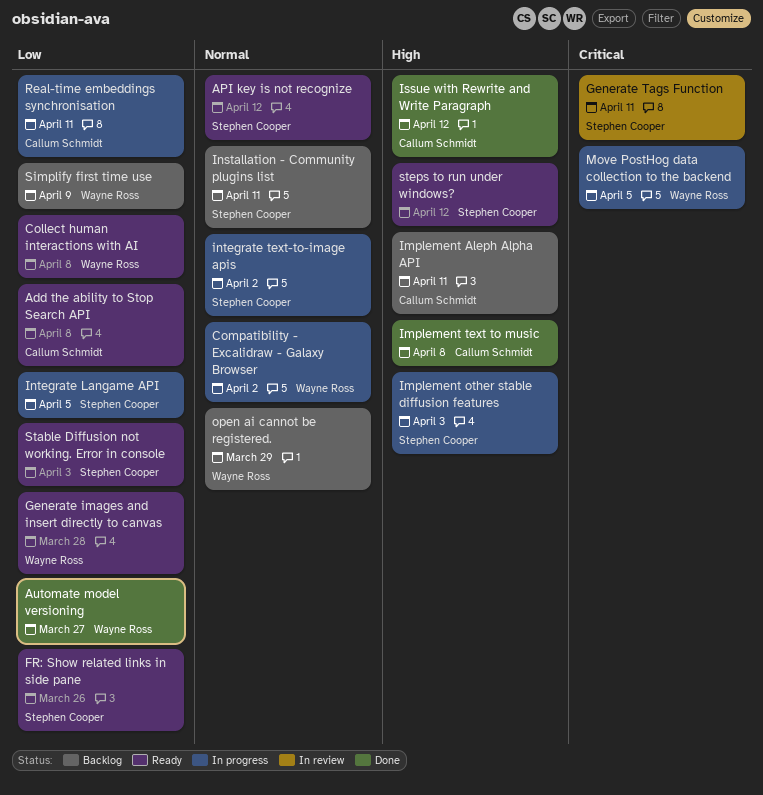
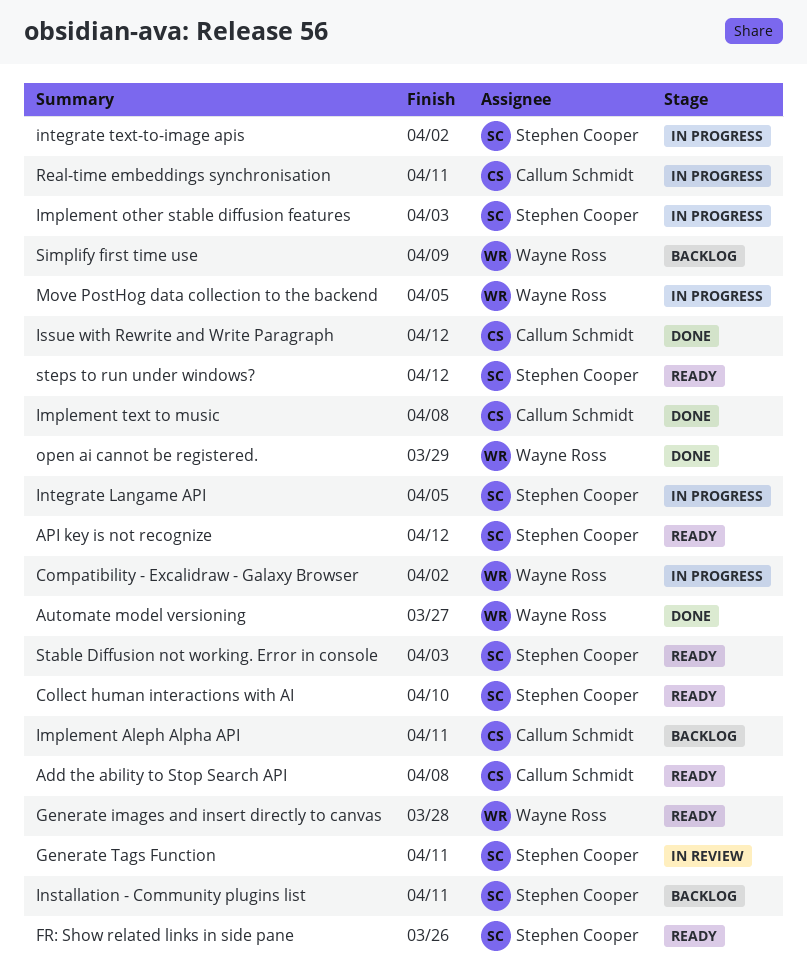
Collect human interactions with AI, owner: Wayne Ross -> Stephen Cooper
Collect human interactions with AI, due: Apr 8 -> Apr 10
open ai cannot be registered., status: Backlog -> Done

